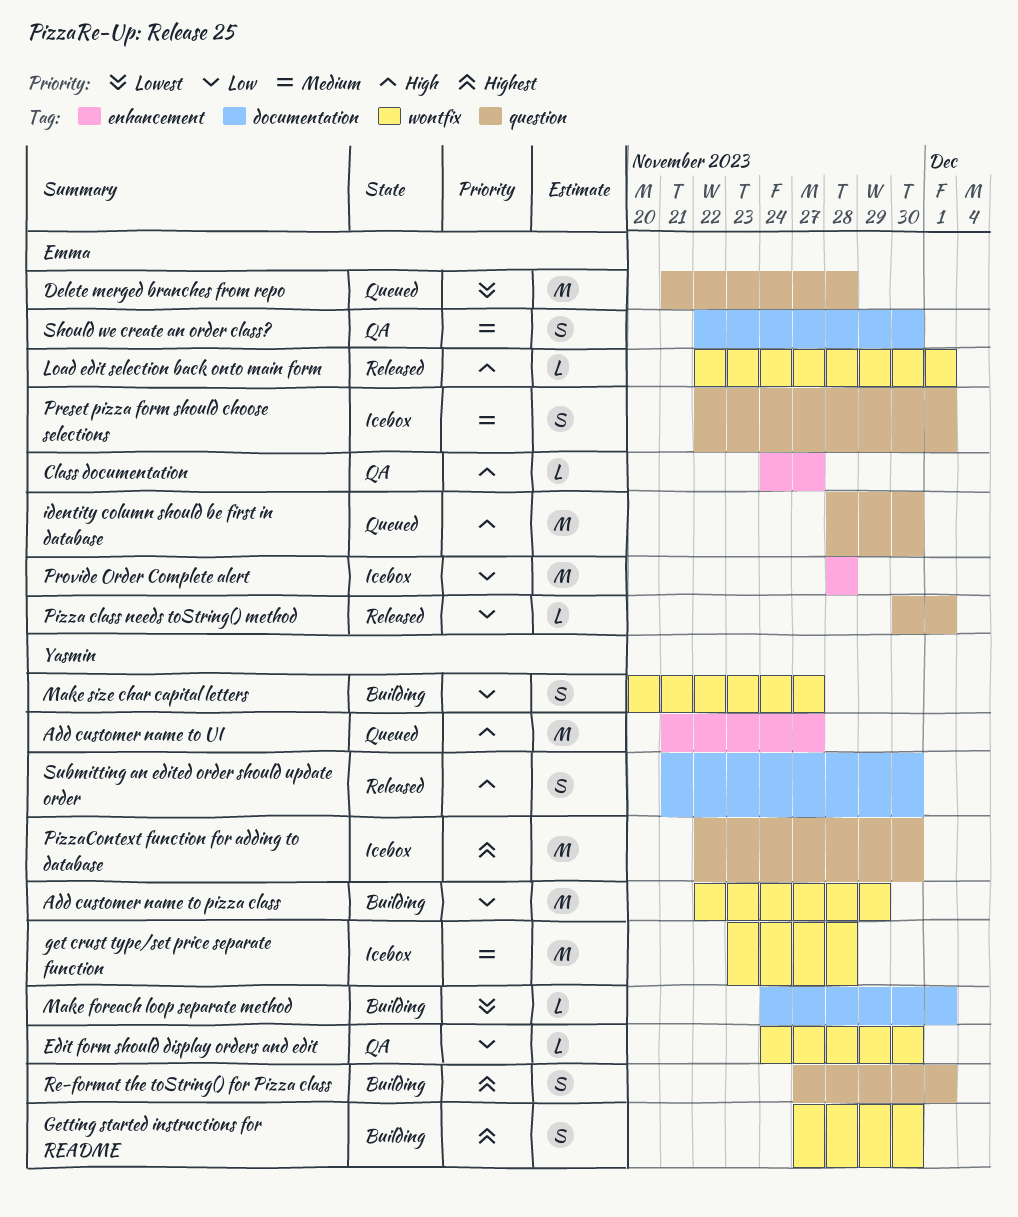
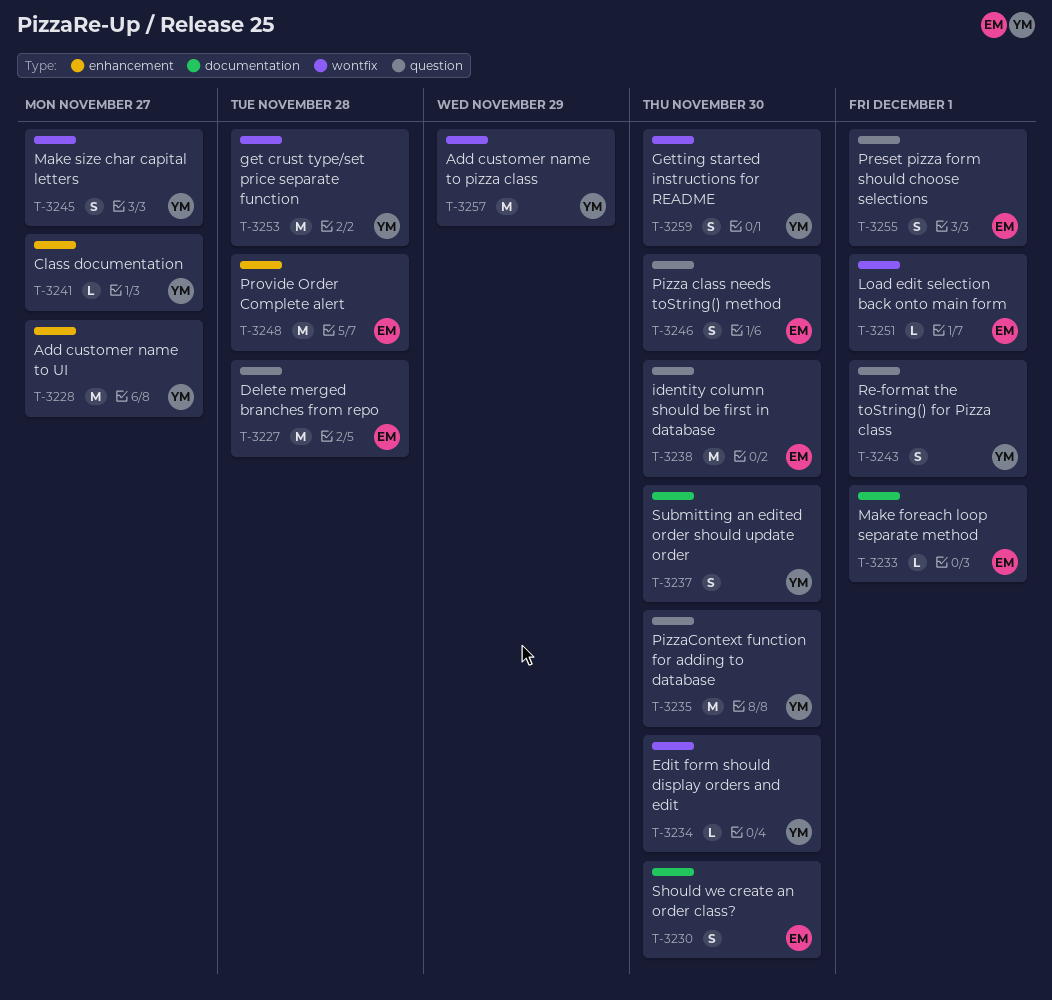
Class documentation, owner: Emma -> Yasmin
Make foreach loop separate method, owner: Yasmin -> Emma
Pizza class needs toString() method, estimate: L -> S
Pizza class needs toString() method, due: Dec 1 -> Nov 30

